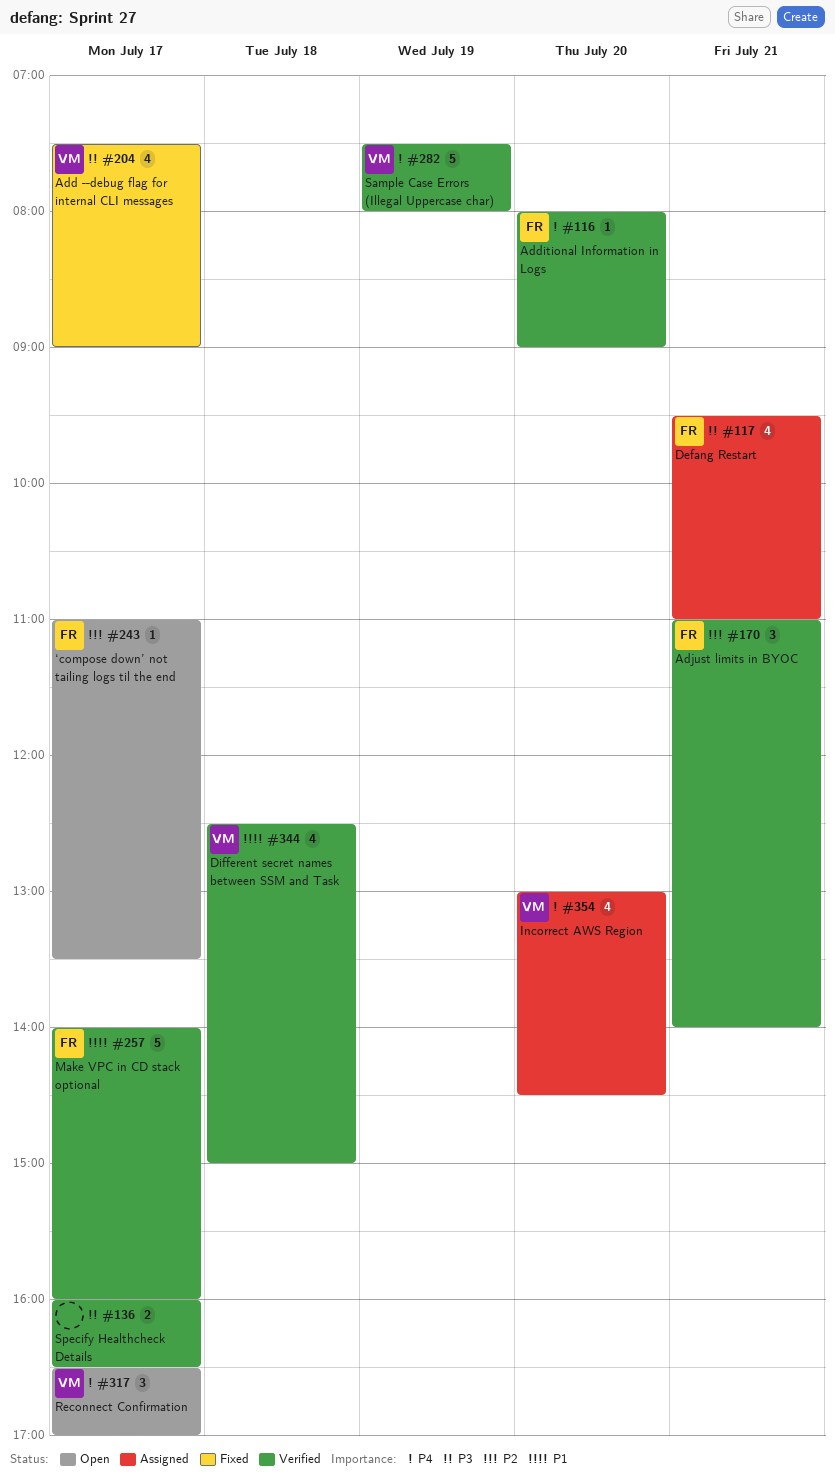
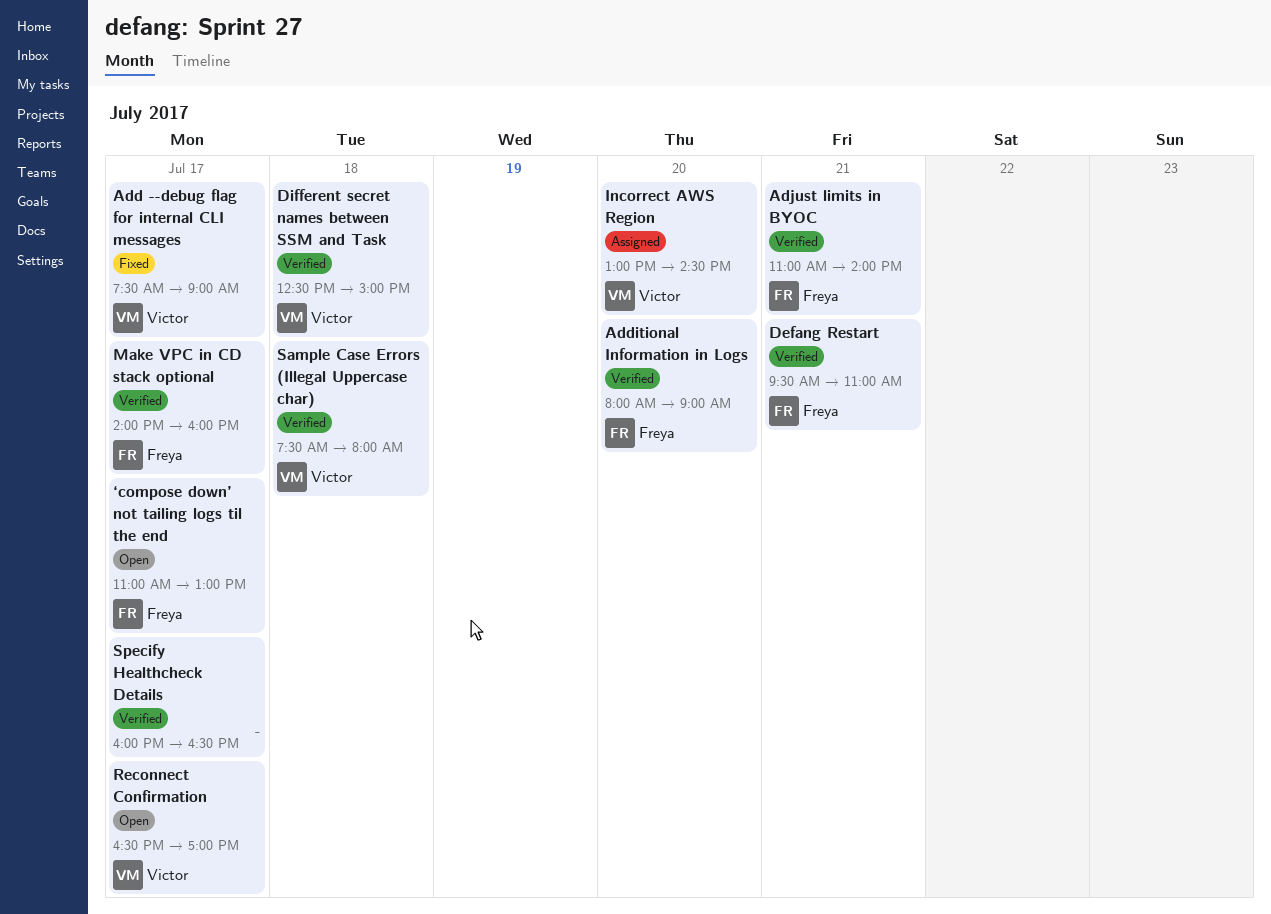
Defang Restart, status: Assigned -> Verified
Sample Case Errors (Illegal Uppercase char), day: Jul 19 -> Jul 18
‘compose down’ not tailing logs til the end, ends: 13:30 -> 13:00

